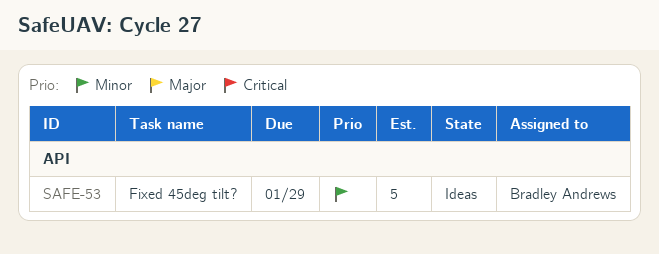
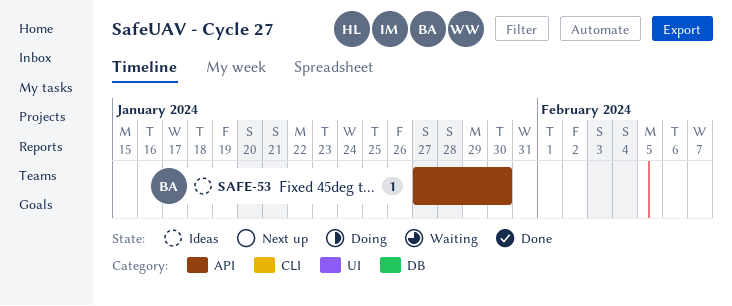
SAFE-53, estimate: 5 -> 1
SAFE-53, due: Jan 29 -> Jan 30

